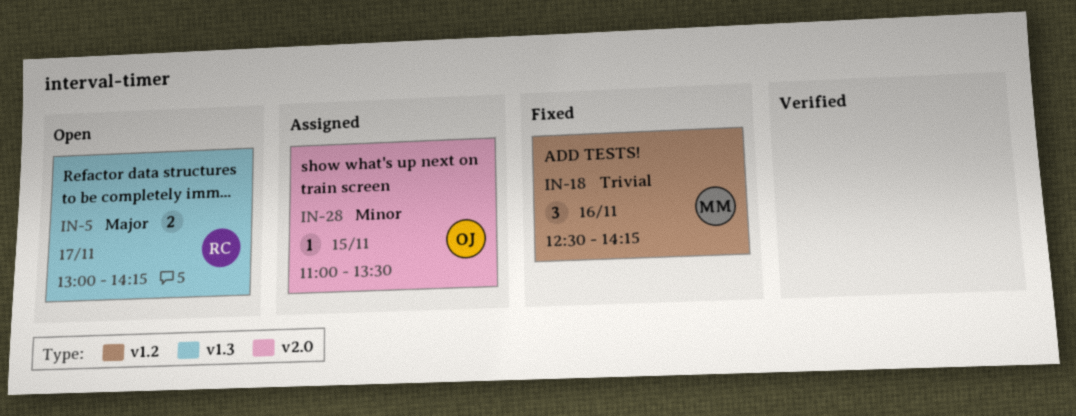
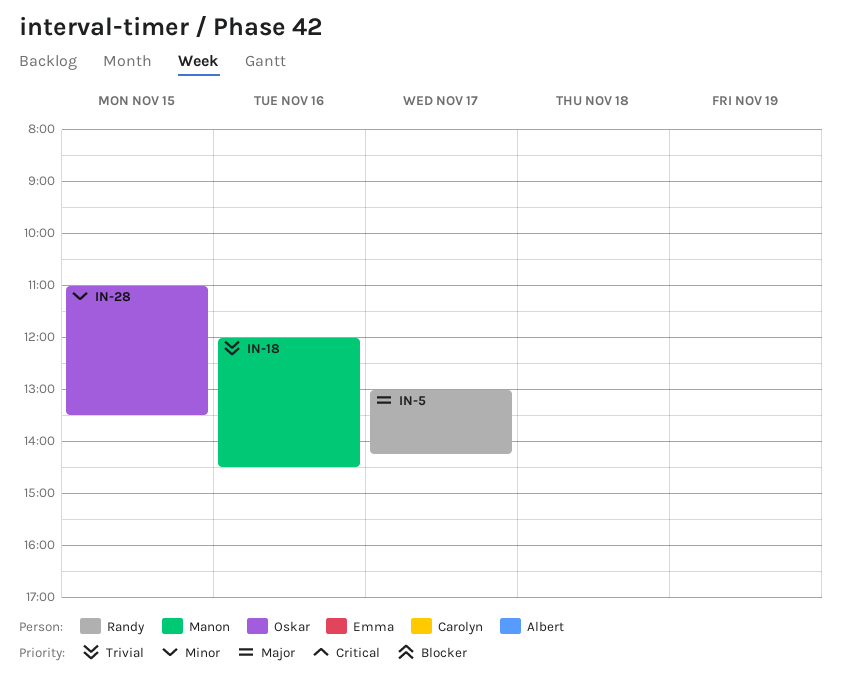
IN-18, begins: 12:30 -> 12:00
IN-18, ends: 14:15 -> 14:30

